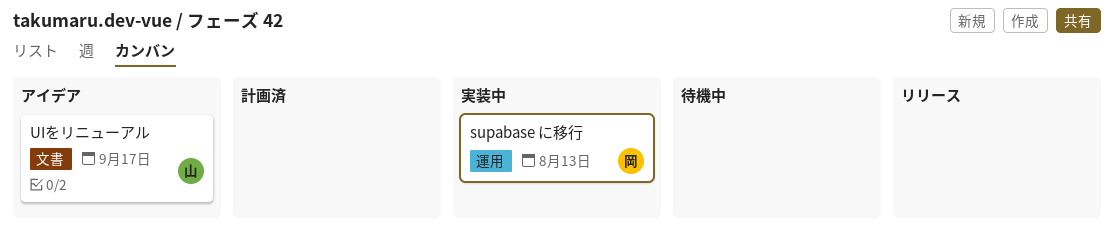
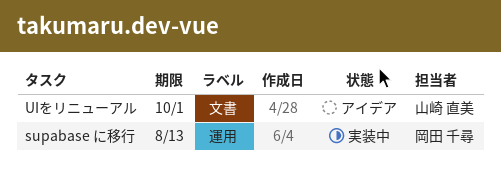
UIをリニューアル, due: Sep 17 -> Oct 1

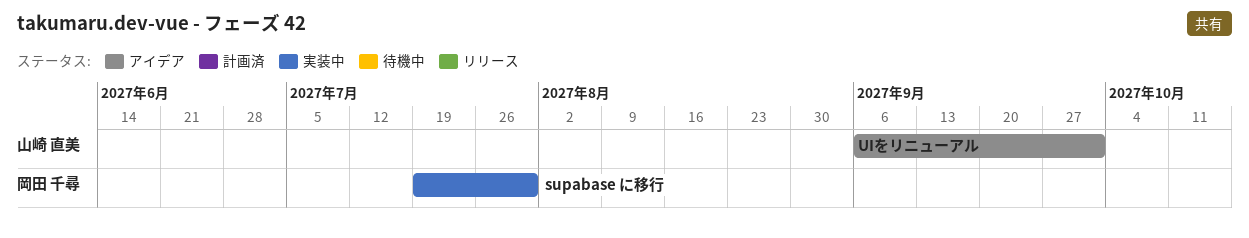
supabase に移行, due: Aug 13 -> Jul 30

